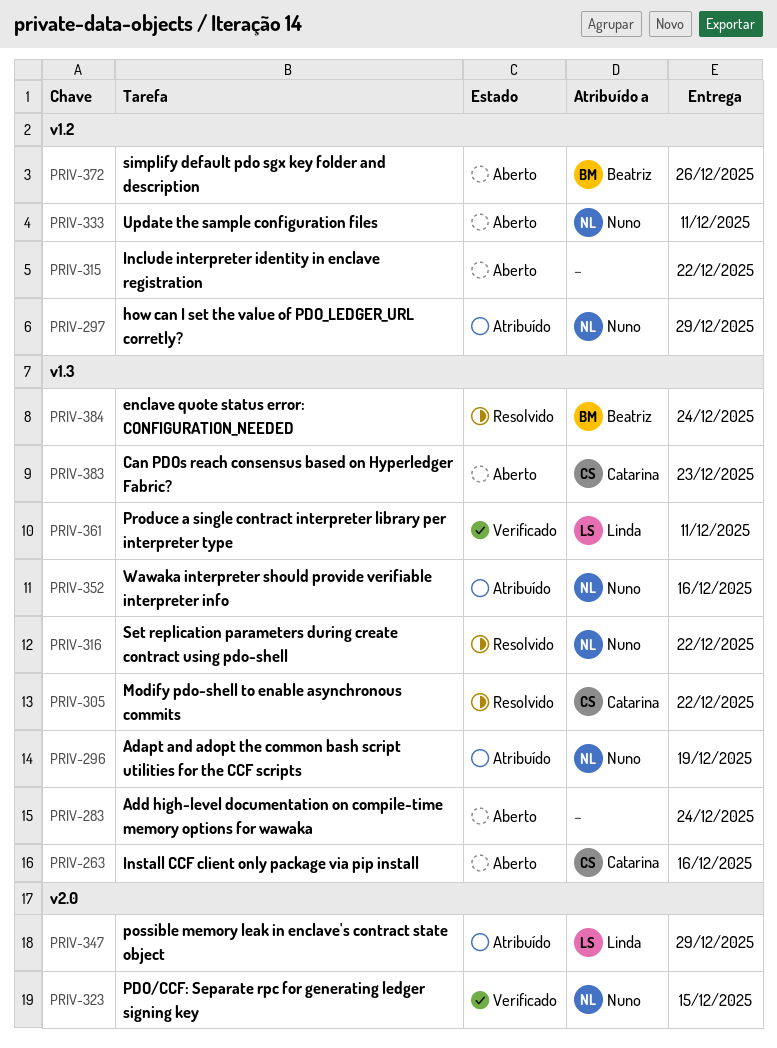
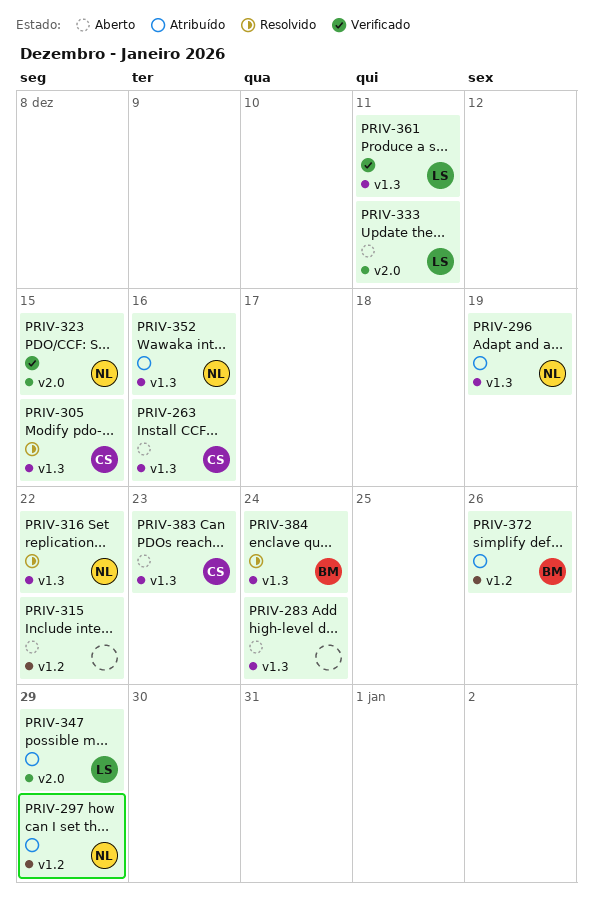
PRIV-305, due: Dec 22 -> Dec 15
PRIV-333, owner: Nuno -> Linda
PRIV-333, label: v1.2 -> v2.0
PRIV-372, status: Aberto -> Atribuído

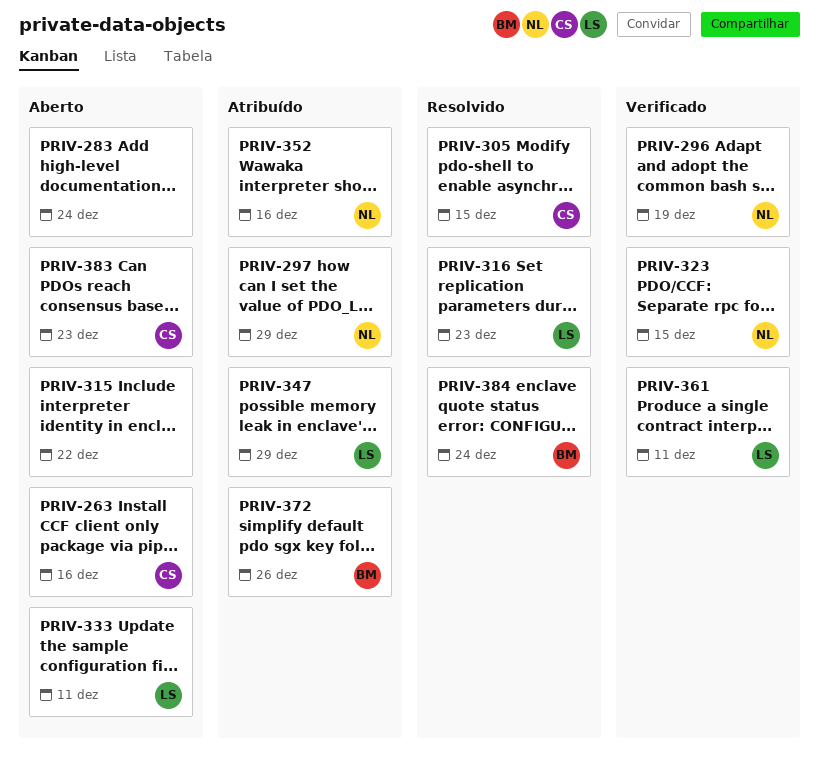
PRIV-296, status: Atribuído -> Verificado
PRIV-316, owner: NL -> LS
PRIV-316, due: Dec 22 -> Dec 23

